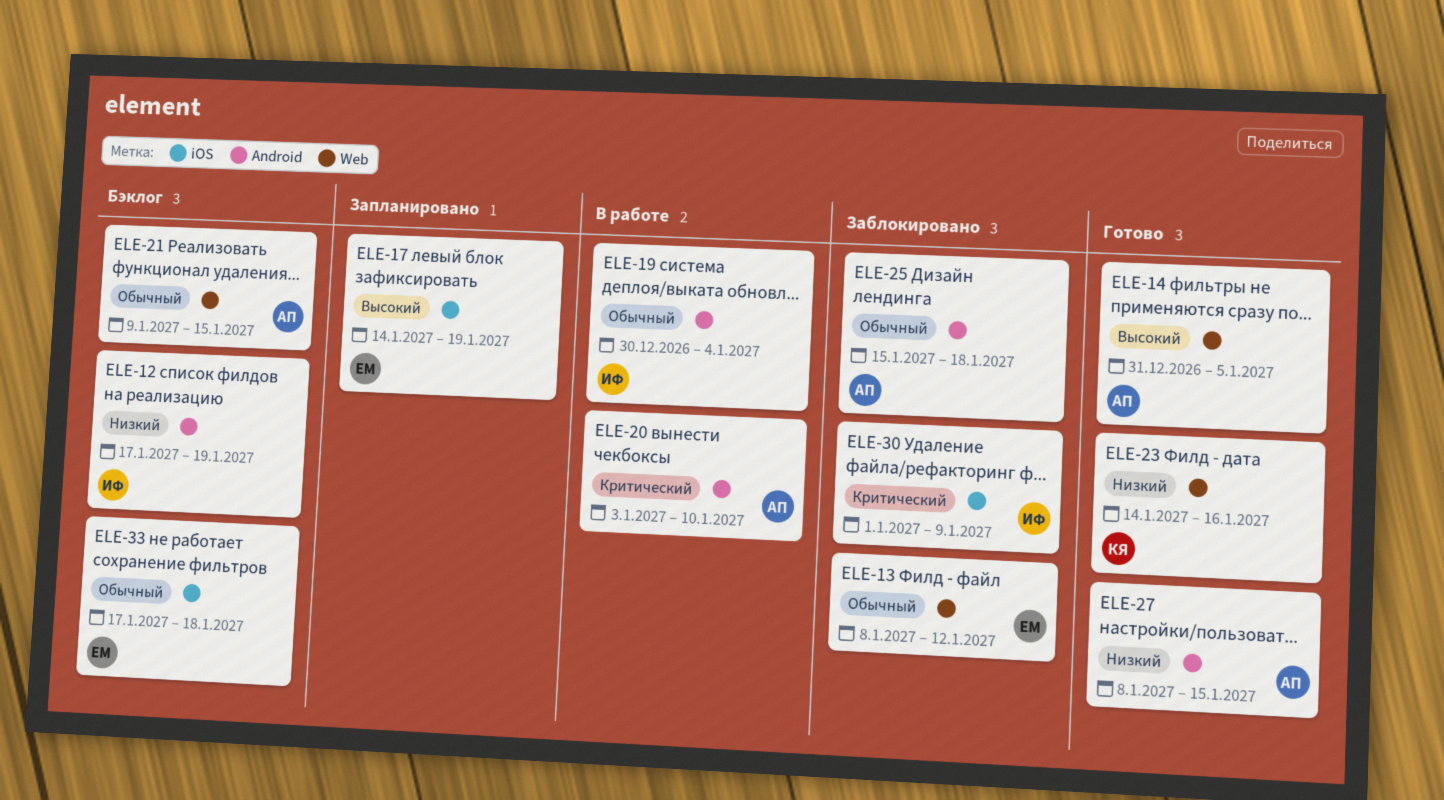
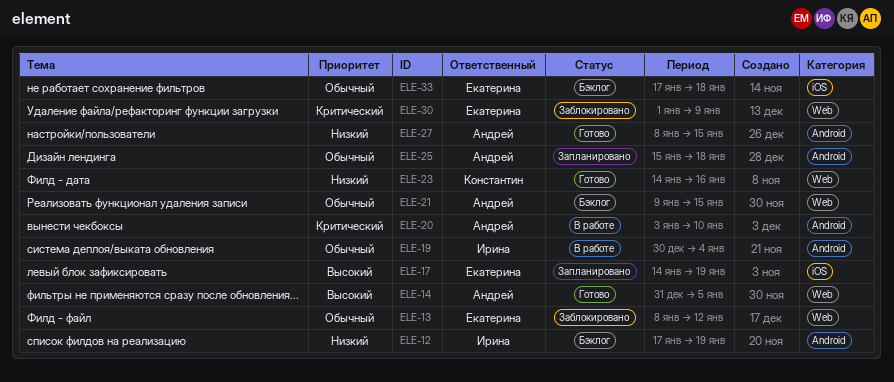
ELE-25, status: Заблокировано -> Запланировано
ELE-30, owner: Ирина -> Екатерина
ELE-30, label: iOS -> Web

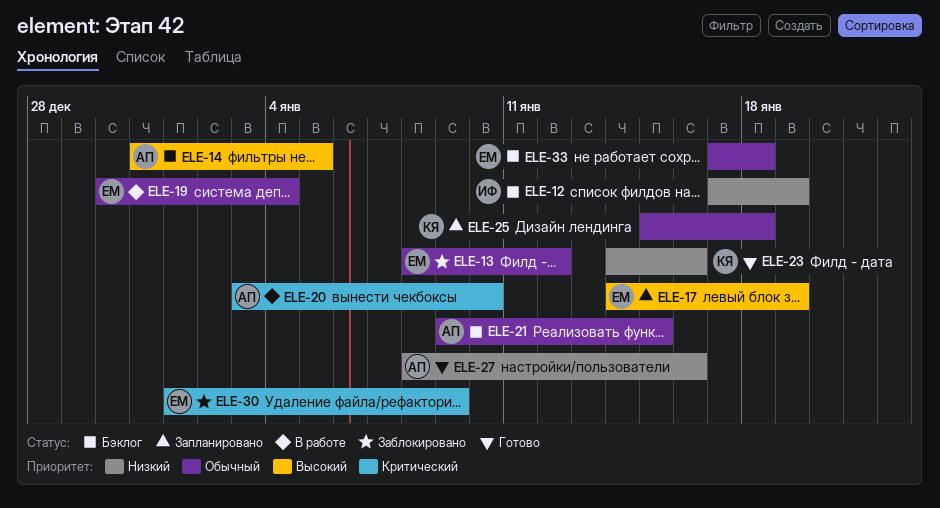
ELE-14, status: Готово -> Бэклог
ELE-19, owner: Ирина -> Екатерина
ELE-25, owner: Андрей -> Константин
ELE-27, due: Jan 15 -> Jan 16

